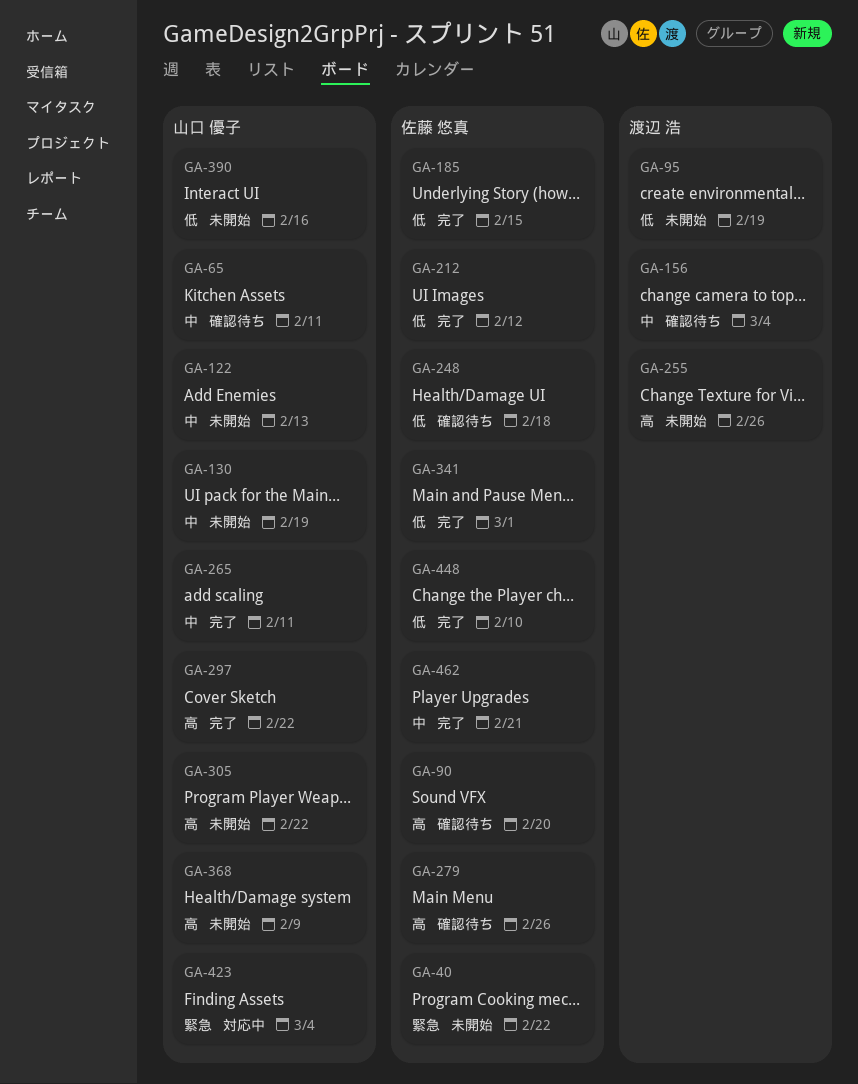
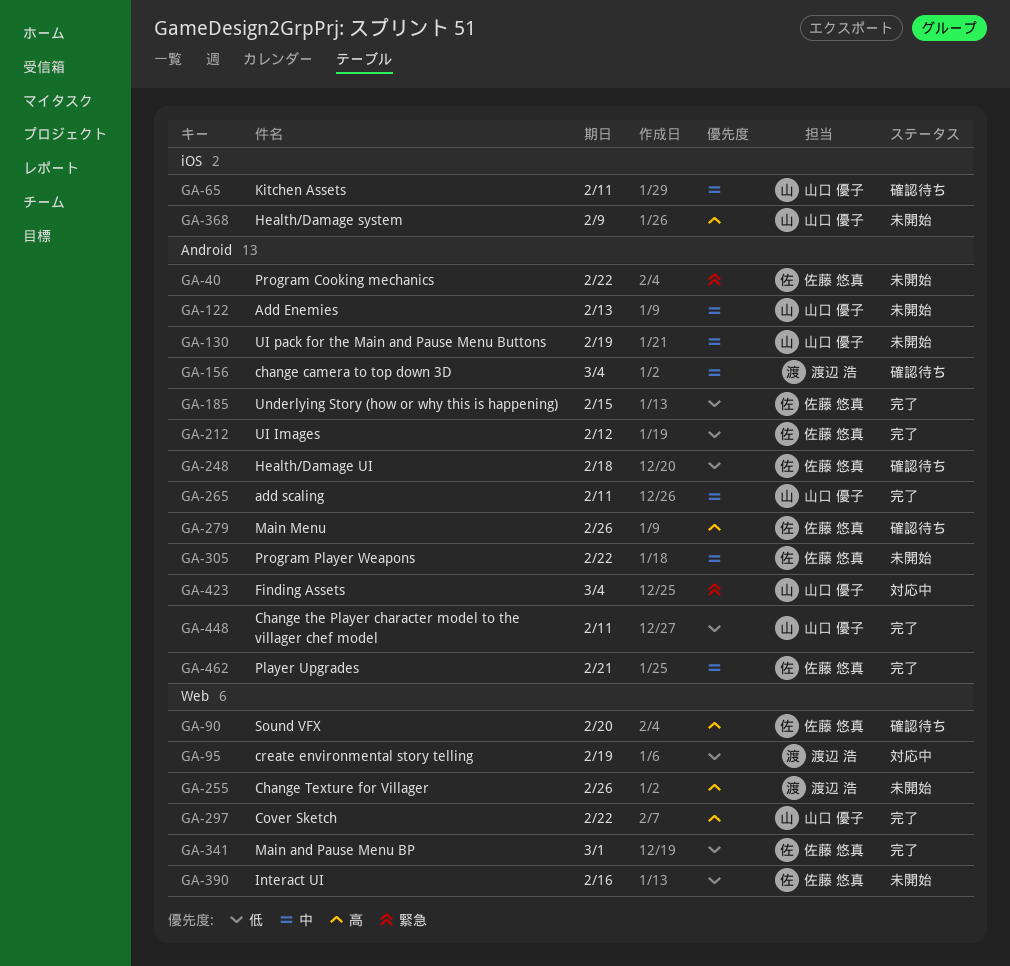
GA-95, status: 未開始 -> 対応中
GA-305, owner: 山口 優子 -> 佐藤 悠真
GA-305, priority: 高 -> 中
GA-390, owner: 山口 優子 -> 佐藤 悠真
GA-448, owner: 佐藤 悠真 -> 山口 優子
GA-448, due: Feb 10 -> Feb 11

